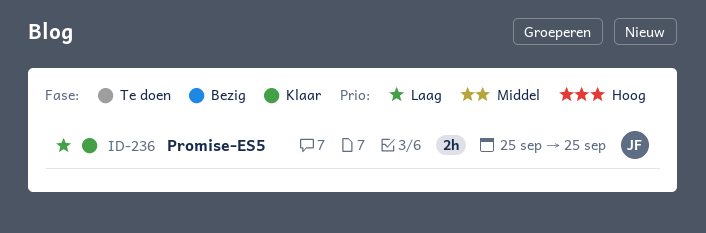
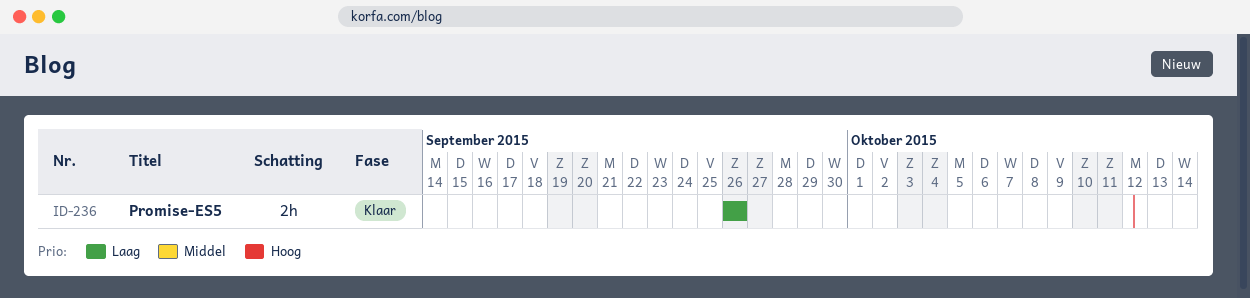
ID-236, start: Sep 25 -> Sep 26
ID-236, due: Sep 25 -> Sep 26

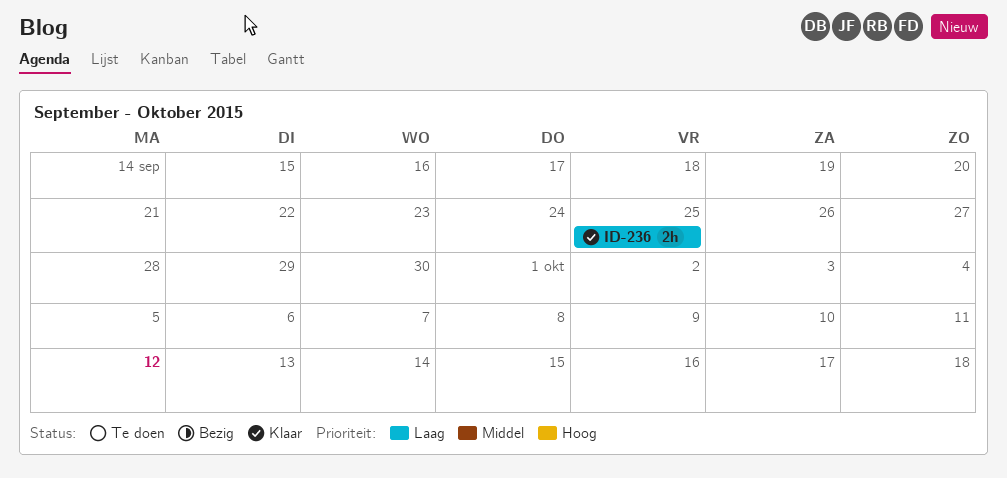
ID-236, start: Sep 26 -> Sep 25
ID-236, due: Sep 26 -> Sep 25

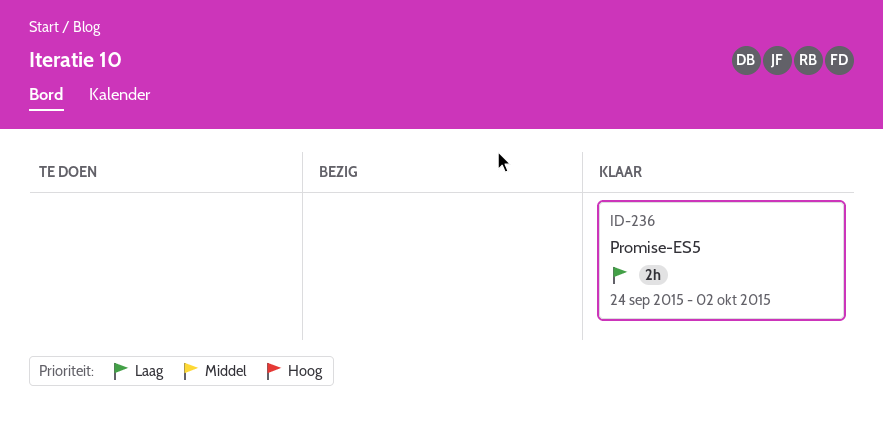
ID-236, start: Sep 25 -> Sep 24
ID-236, due: Sep 25 -> Oct 2

